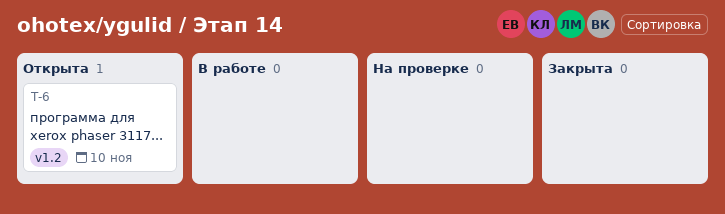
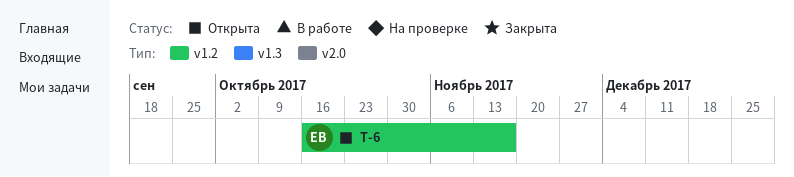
T-6, due: Nov 10 -> Nov 17

